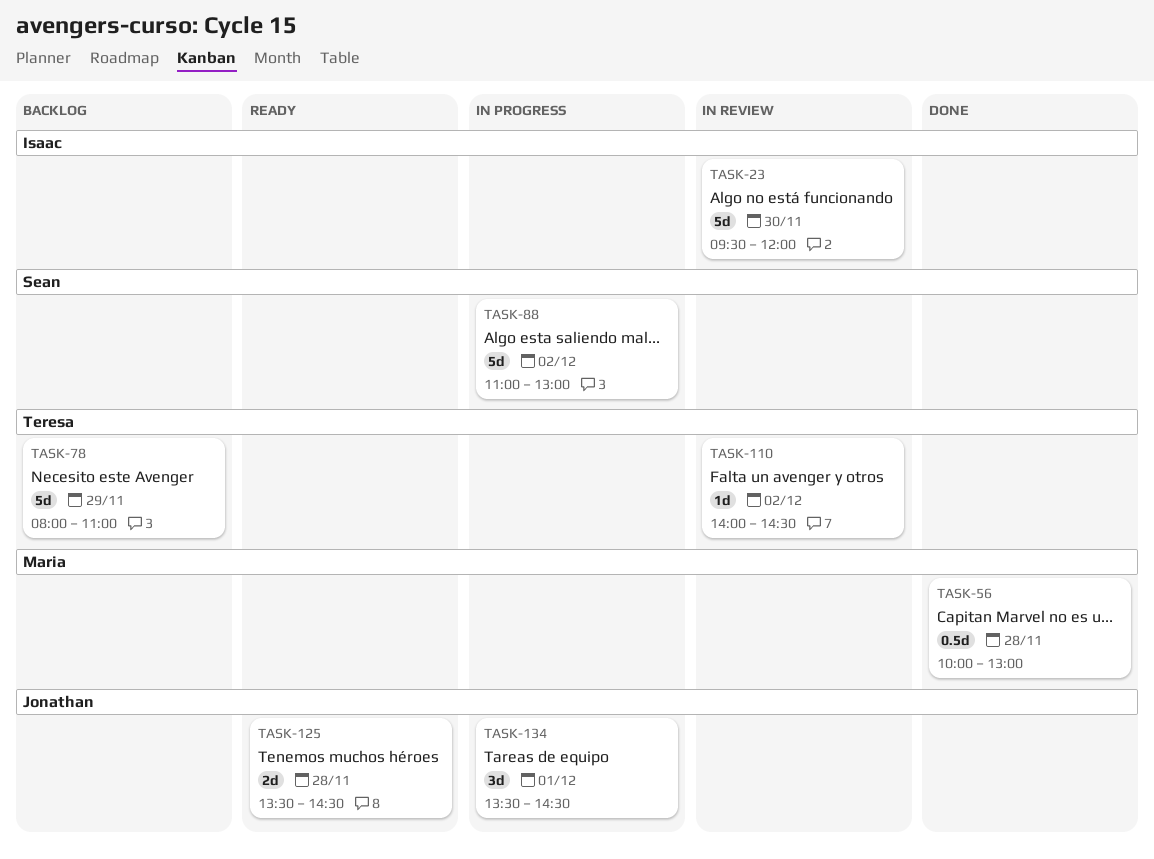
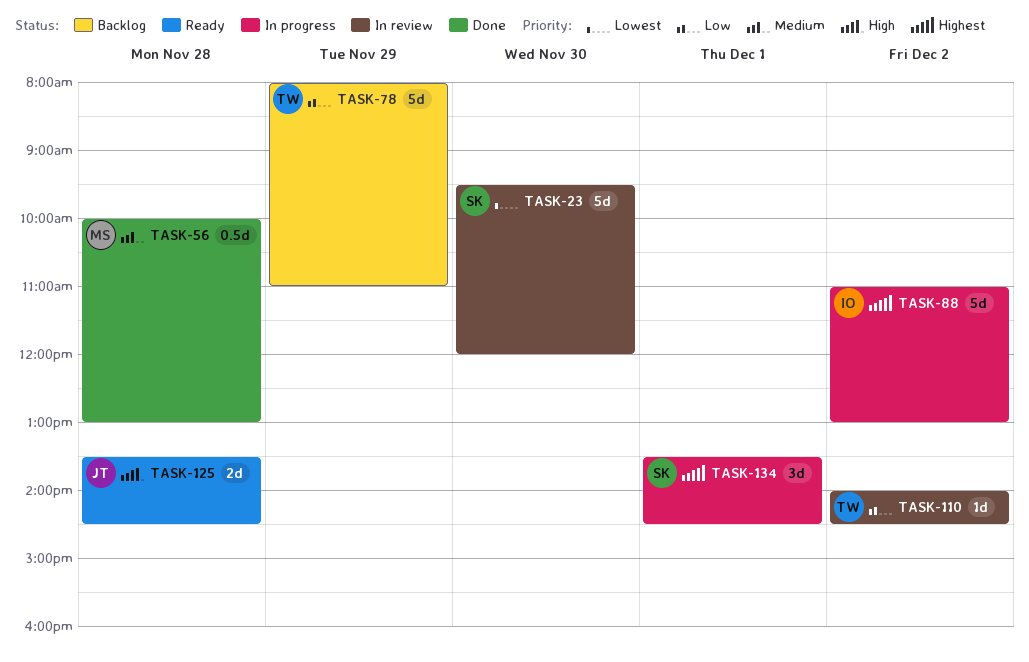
TASK-23, owner: Isaac -> Sean
TASK-88, owner: Sean -> Isaac
TASK-134, owner: Jonathan -> Sean

